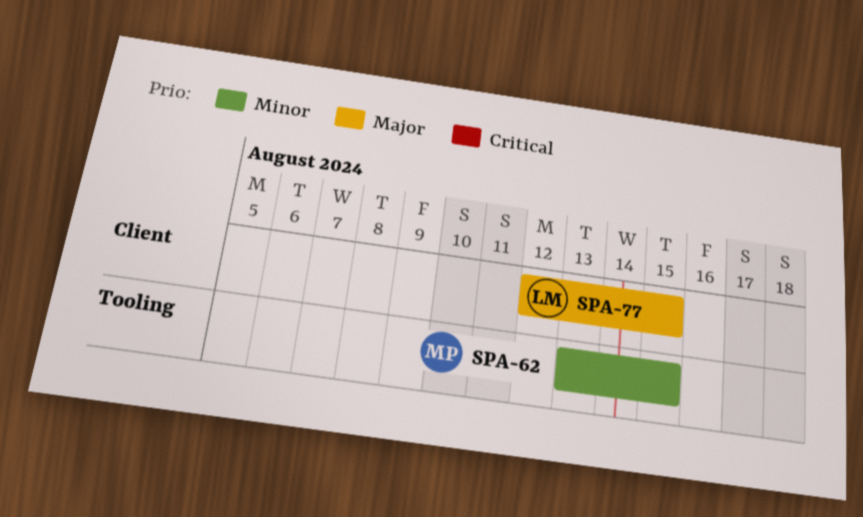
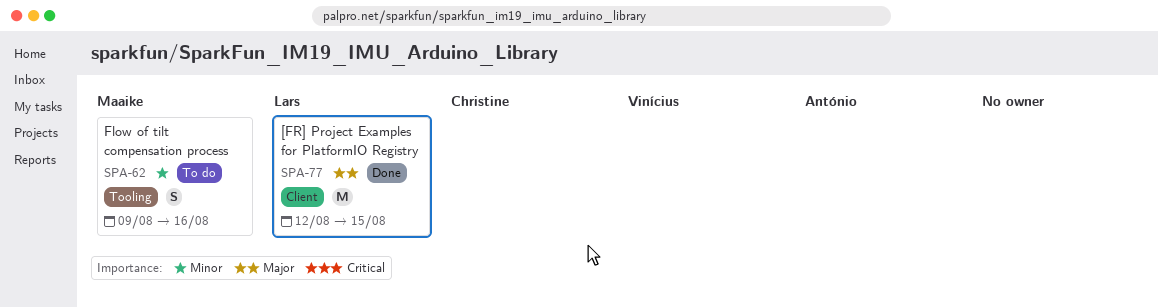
SPA-62, start: Aug 13 -> Aug 9
SPA-62, due: Aug 15 -> Aug 16

